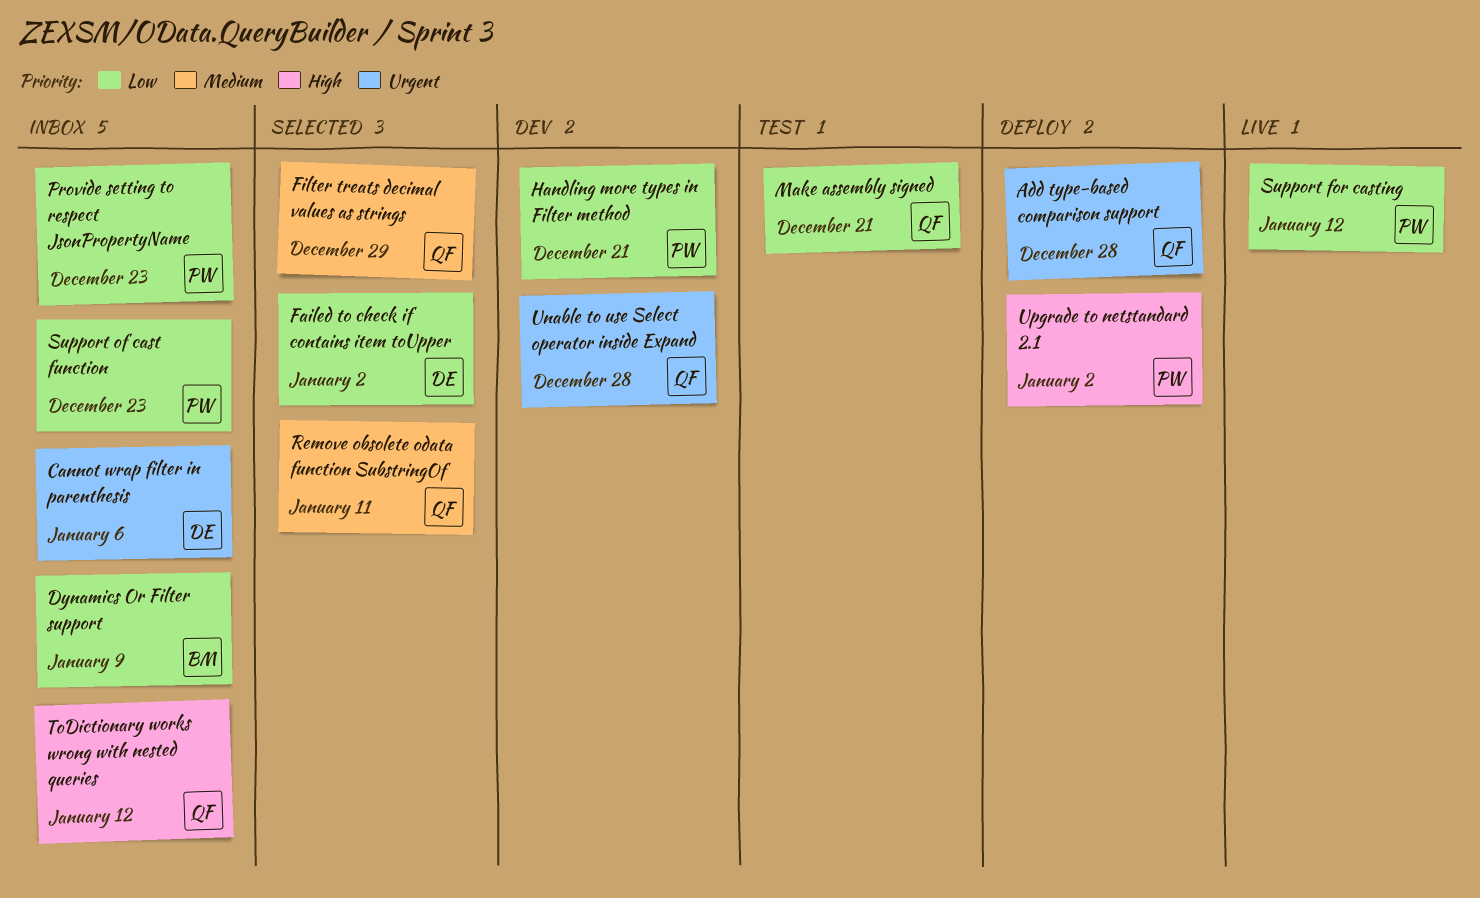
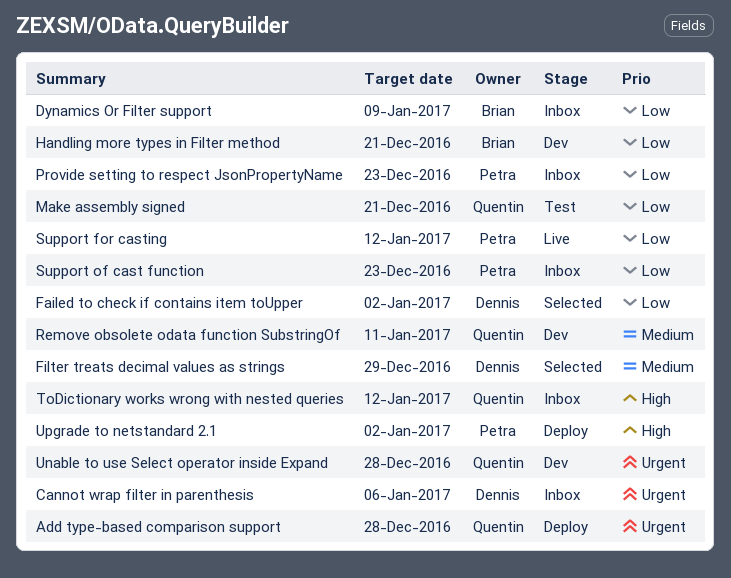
Filter treats decimal values as strings, owner: Quentin -> Dennis
Handling more types in Filter method, owner: Petra -> Brian
Remove obsolete odata function SubstringOf, status: Selected -> Dev

